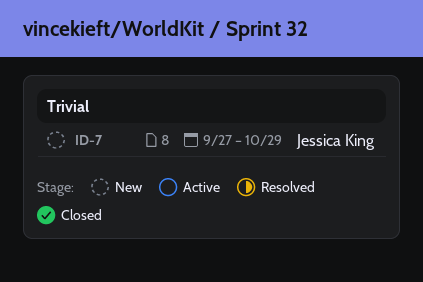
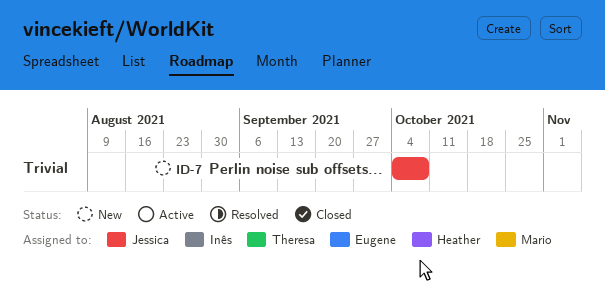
ID-7, start: Sep 27 -> Oct 4
ID-7, due: Oct 29 -> Oct 8

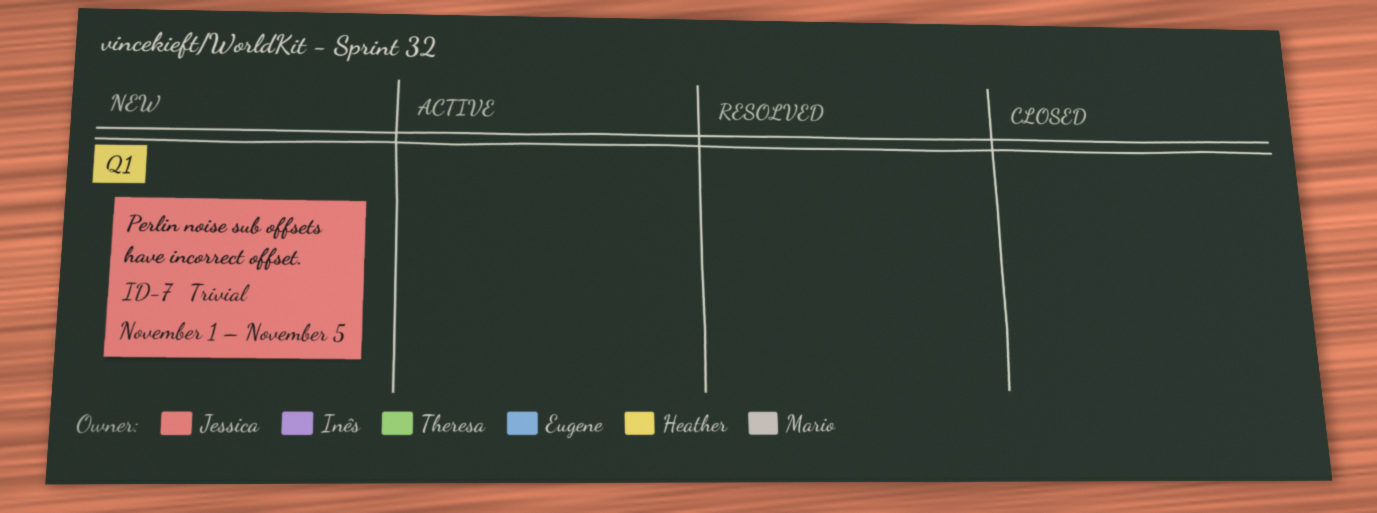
ID-7, start: Oct 4 -> Nov 1
ID-7, due: Oct 8 -> Nov 5

